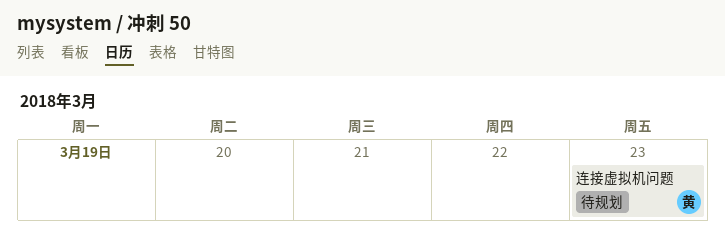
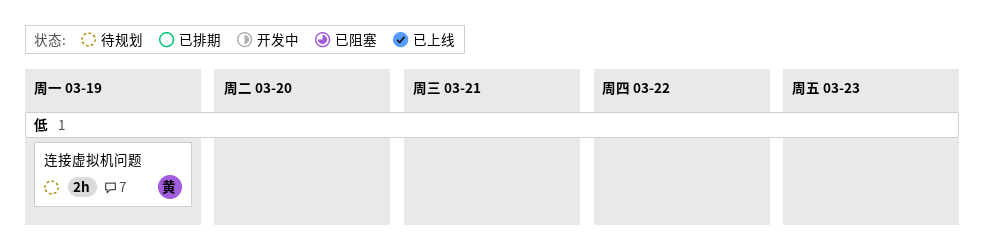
连接虚拟机问题, due: Mar 23 -> Mar 19

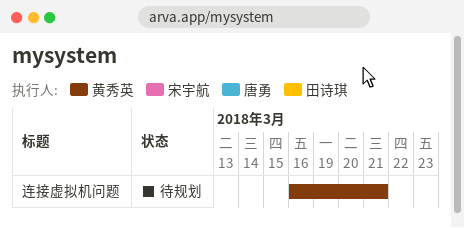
连接虚拟机问题, due: Mar 19 -> Mar 21

